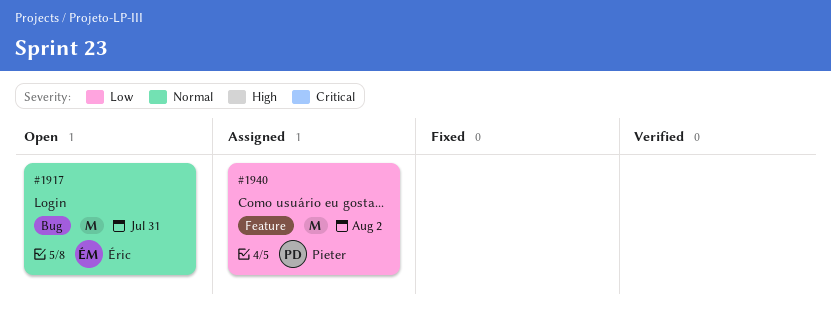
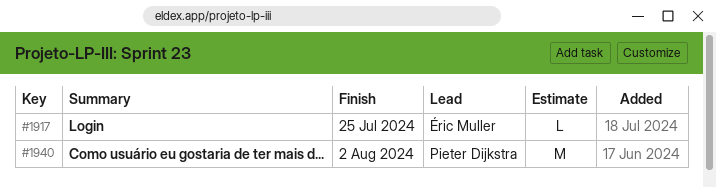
#1917, estimate: M -> L
#1917, due: Jul 31 -> Jul 25

